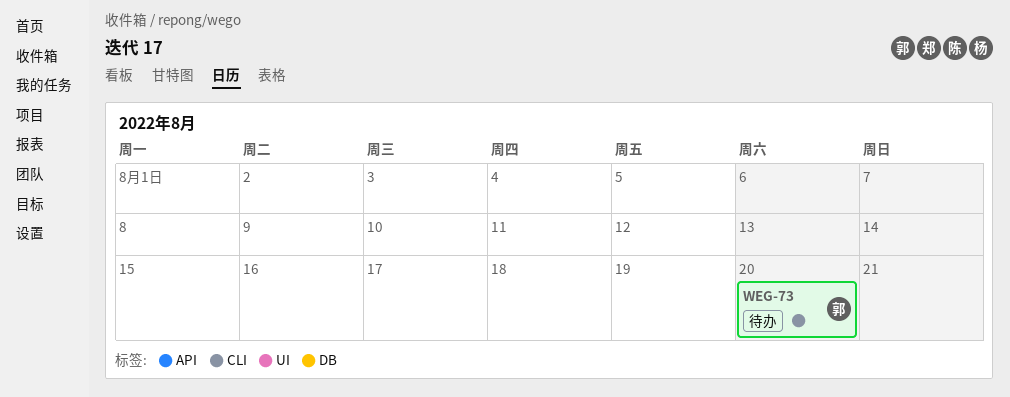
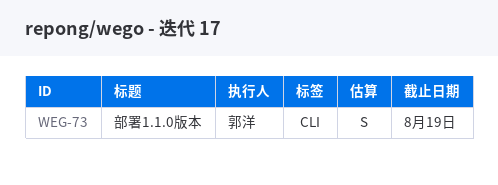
WEG-73, due: Aug 20 -> Aug 19

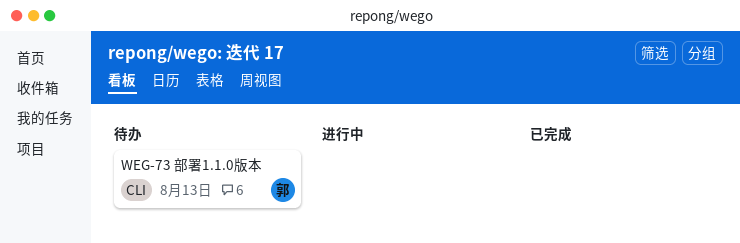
WEG-73, due: Aug 19 -> Aug 13

